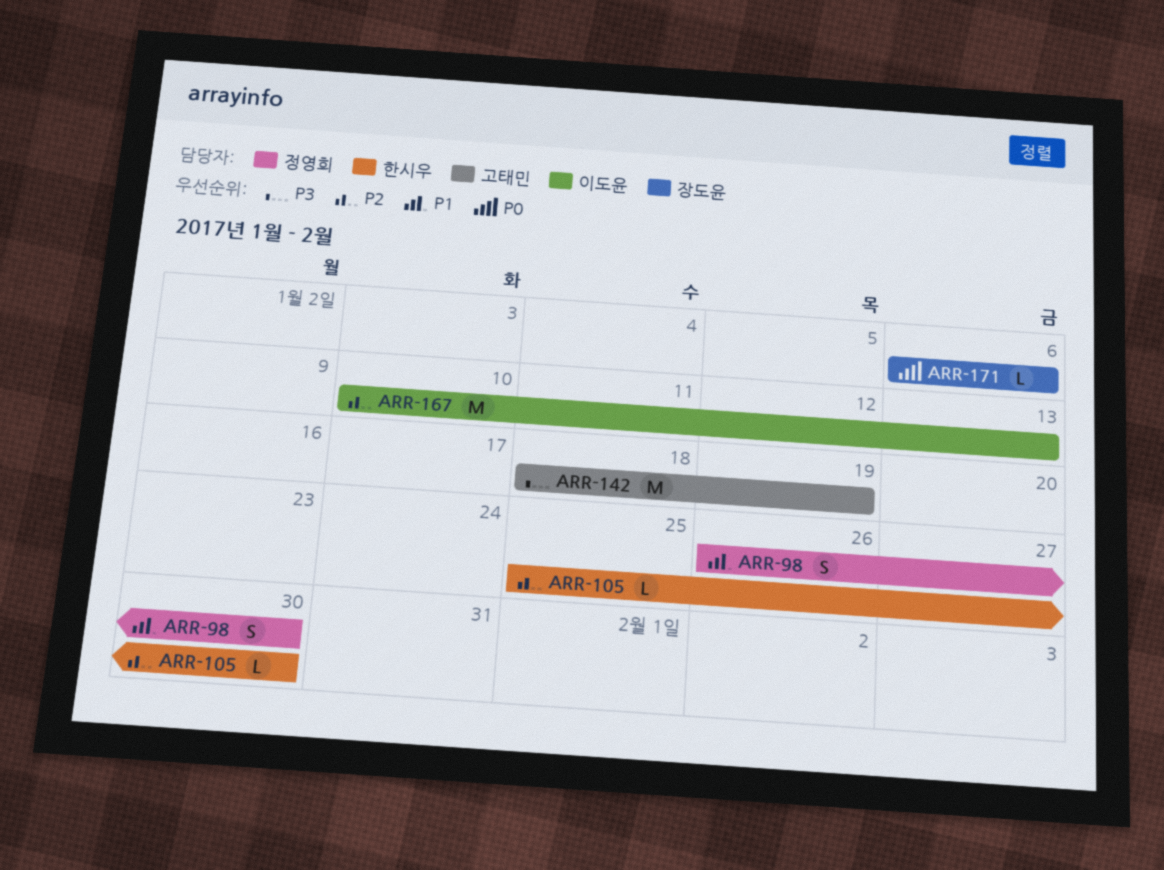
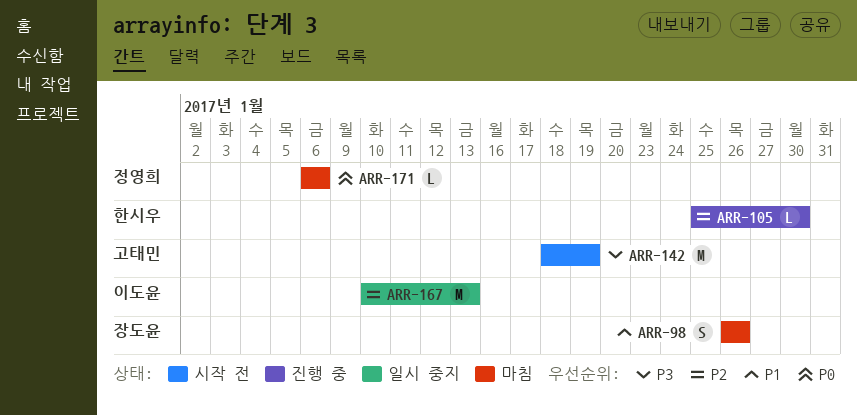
ARR-98, owner: 정영희 -> 장도윤
ARR-98, due: Jan 30 -> Jan 26
ARR-171, owner: 장도윤 -> 정영희

